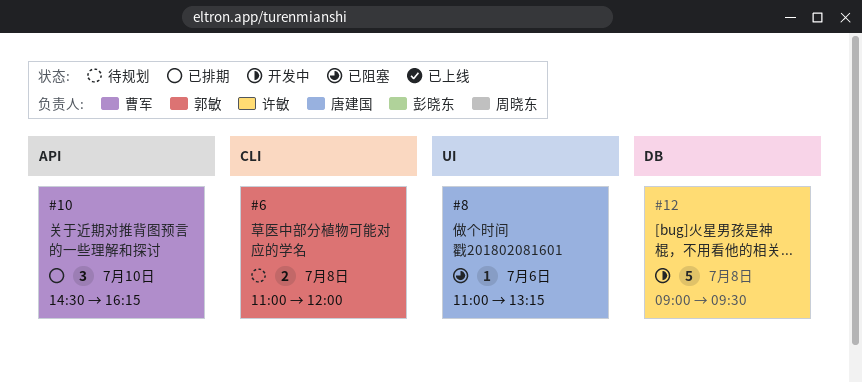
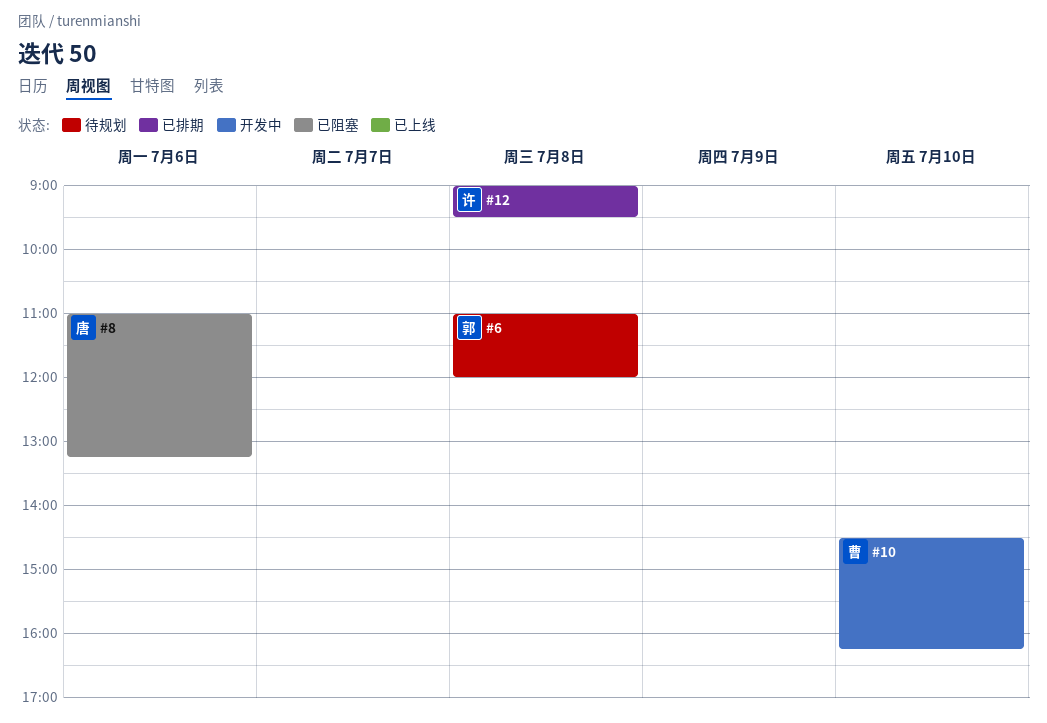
#10, status: 已排期 -> 开发中
#12, status: 开发中 -> 已排期

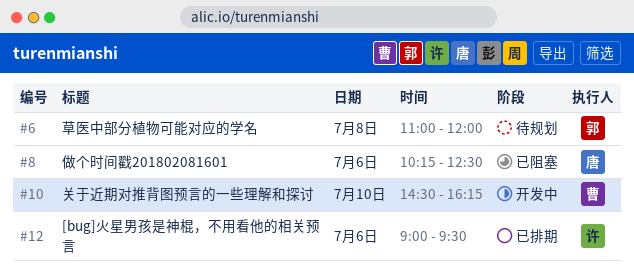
#8, begins: 11:00 -> 10:15
#8, ends: 13:15 -> 12:30
#12, day: Jul 8 -> Jul 6

